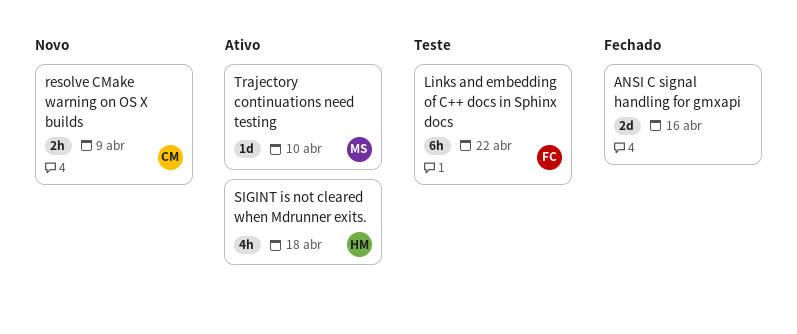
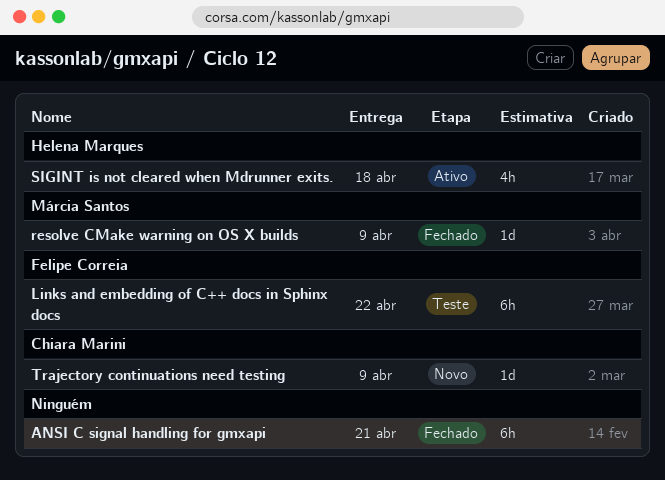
ANSI C signal handling for gmxapi, estimate: 2d -> 6h
ANSI C signal handling for gmxapi, due: Apr 16 -> Apr 21
resolve CMake warning on OS X builds, status: Novo -> Fechado
resolve CMake warning on OS X builds, owner: Chiara Marini -> Márcia Santos
resolve CMake warning on OS X builds, estimate: 2h -> 1d
Trajectory continuations need testing, status: Ativo -> Novo
Trajectory continuations need testing, owner: Márcia Santos -> Chiara Marini
Trajectory continuations need testing, due: Apr 10 -> Apr 9

